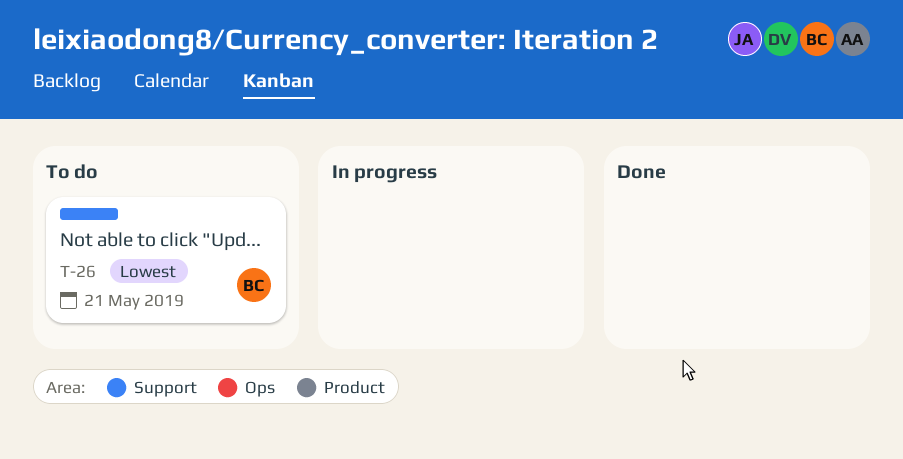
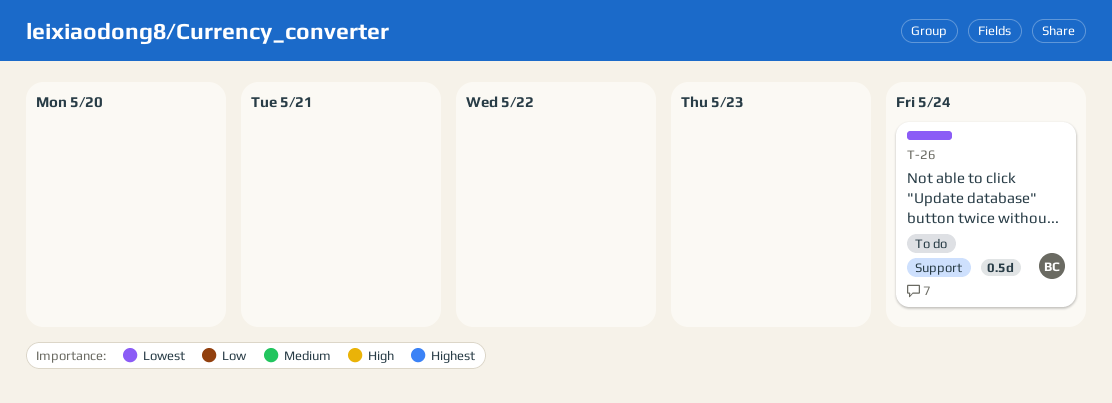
T-26, due: May 21 -> May 24

